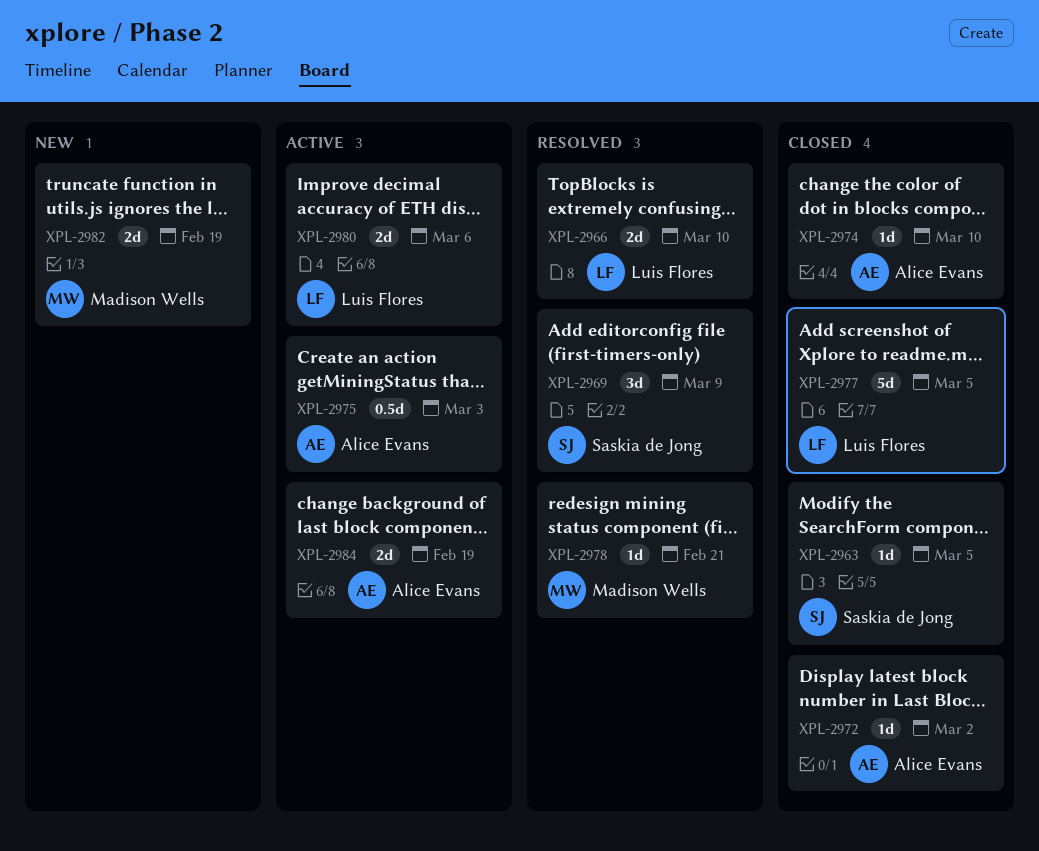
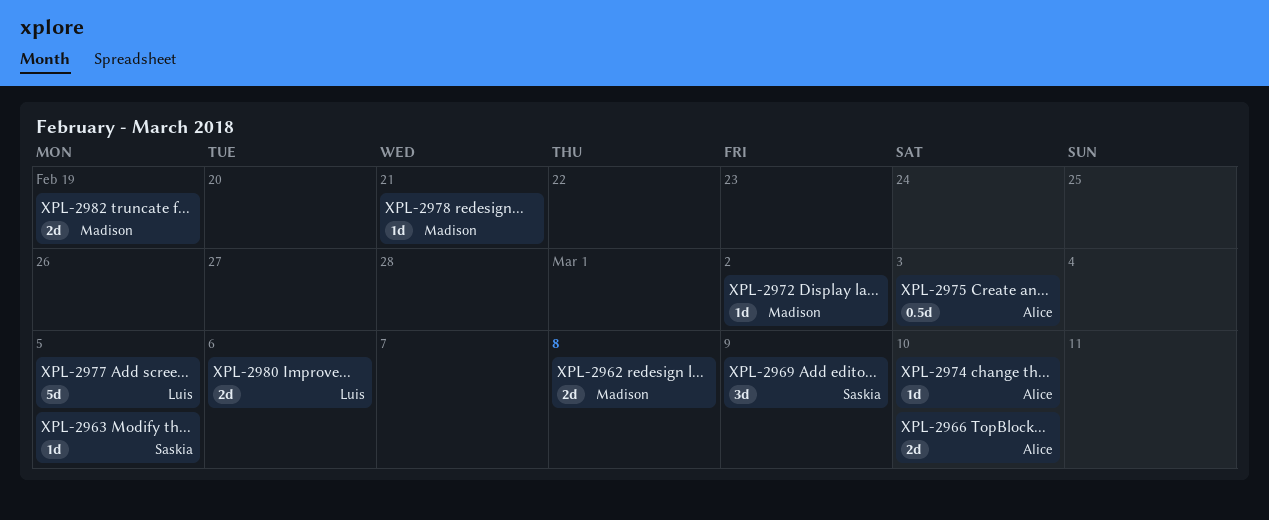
XPL-2962: none -> present
XPL-2966, owner: Luis Flores -> Alice Evans
XPL-2972, owner: Alice Evans -> Madison Wells
XPL-2984: present -> none

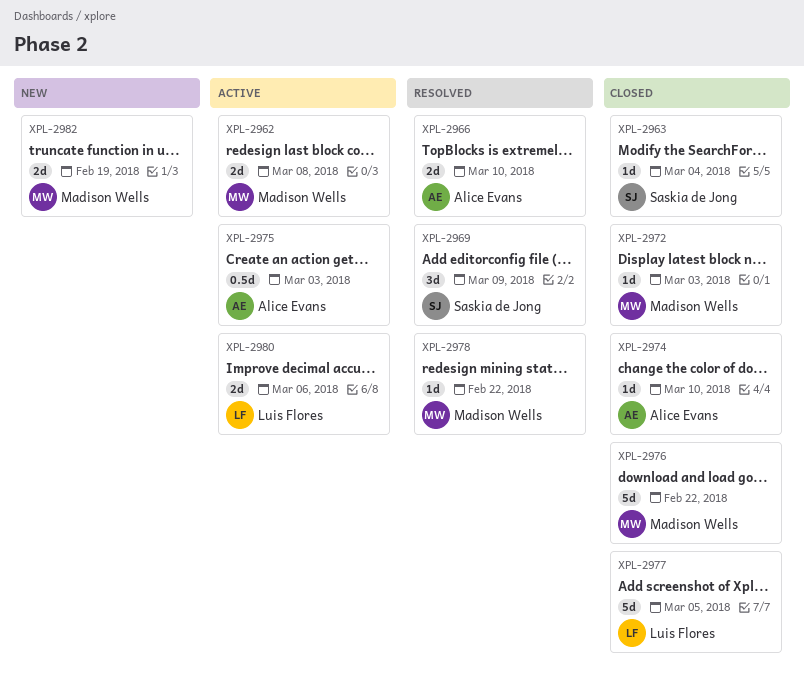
XPL-2963, due: Mar 5 -> Mar 4
XPL-2972, due: Mar 2 -> Mar 3
XPL-2976: none -> present
XPL-2978, due: Feb 21 -> Feb 22

